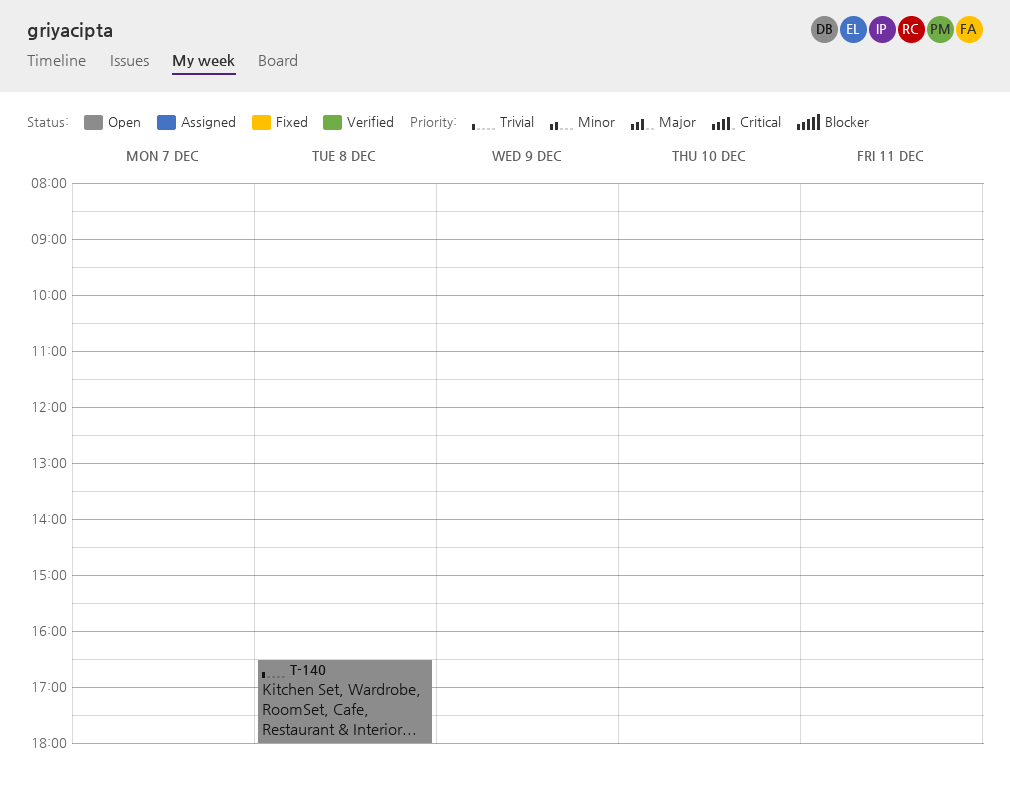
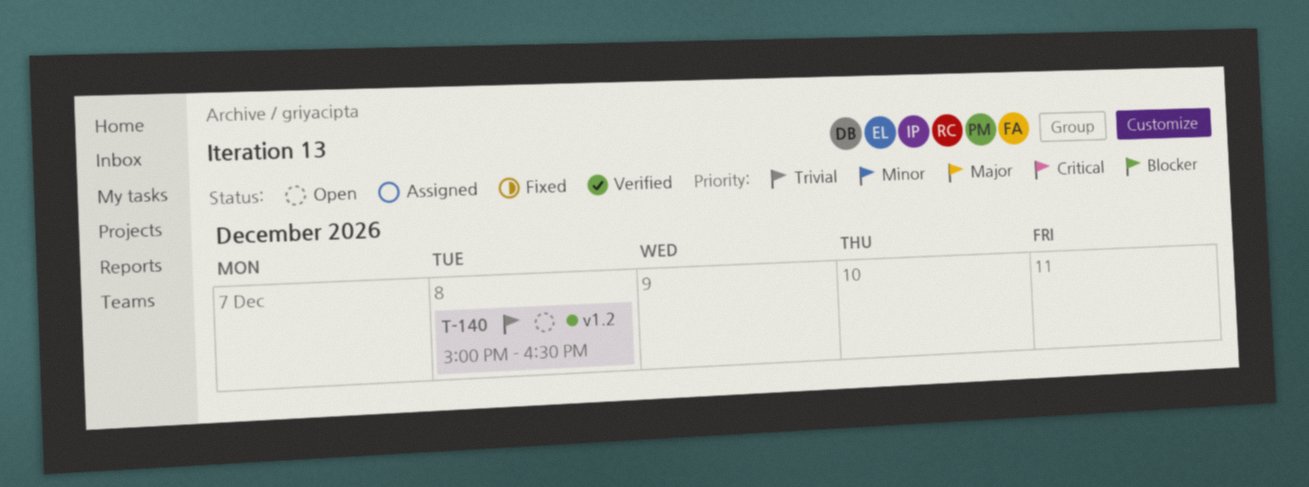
T-140, begins: 16:30 -> 15:00
T-140, ends: 18:00 -> 16:30

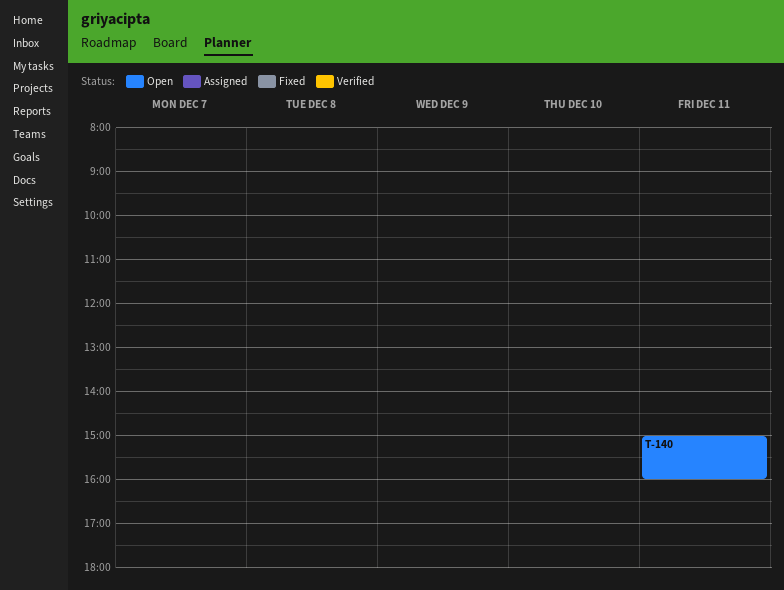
T-140, day: Dec 8 -> Dec 11
T-140, ends: 16:30 -> 16:00

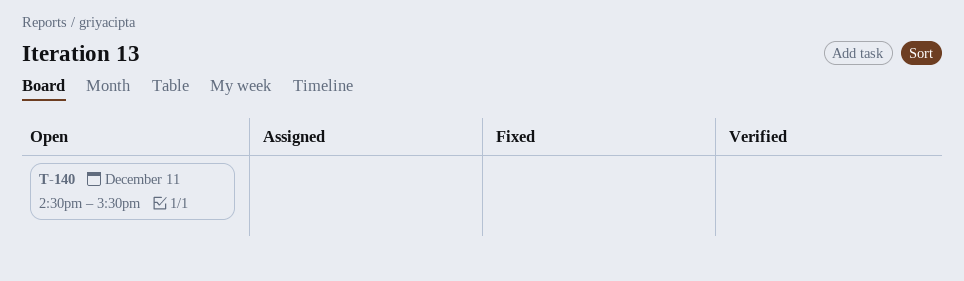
T-140, begins: 15:00 -> 14:30
T-140, ends: 16:00 -> 15:30

